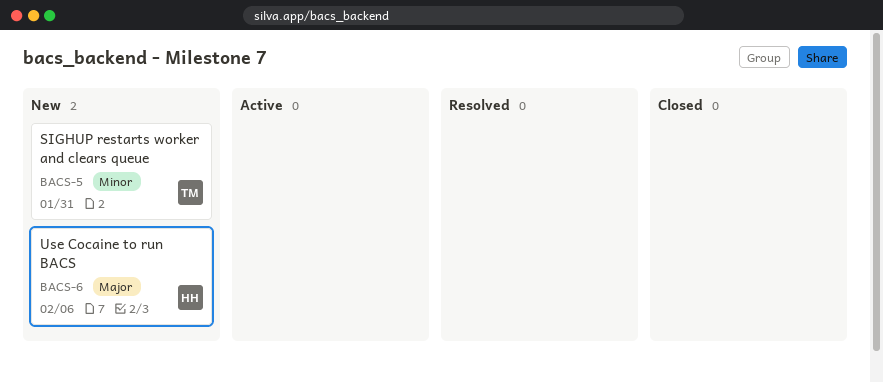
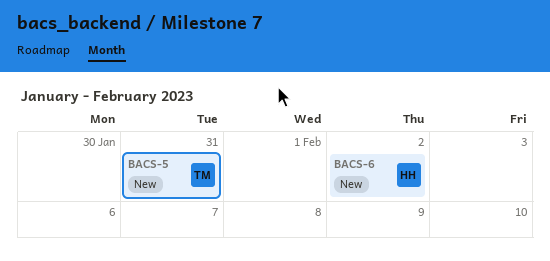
BACS-6, due: Feb 6 -> Feb 2

